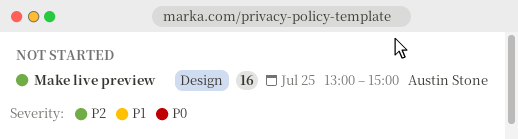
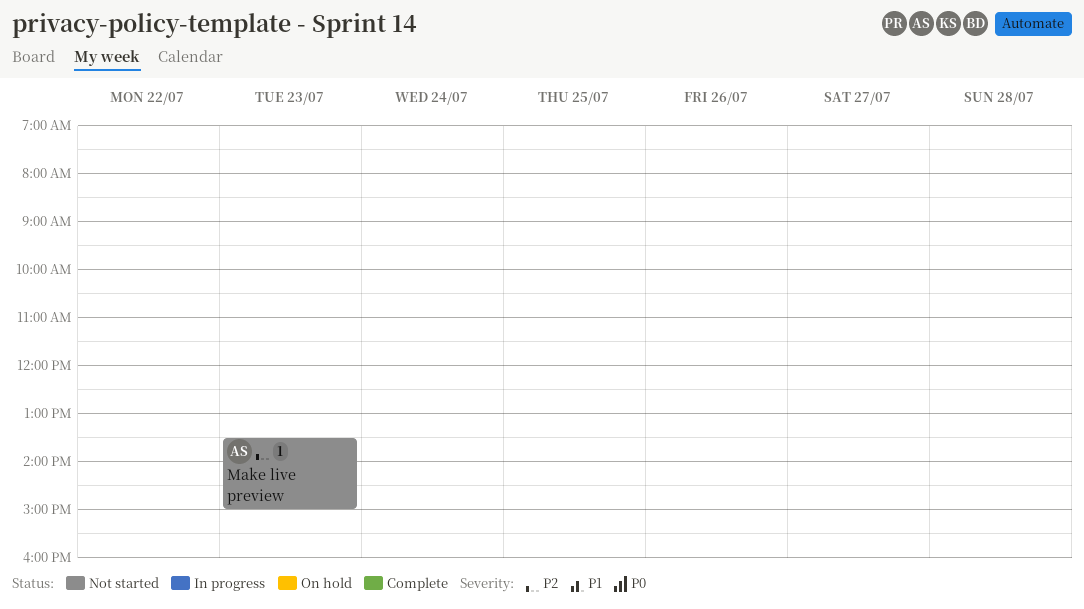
Make live preview, estimate: 16 -> 1
Make live preview, day: Jul 25 -> Jul 23
Make live preview, begins: 13:00 -> 13:30

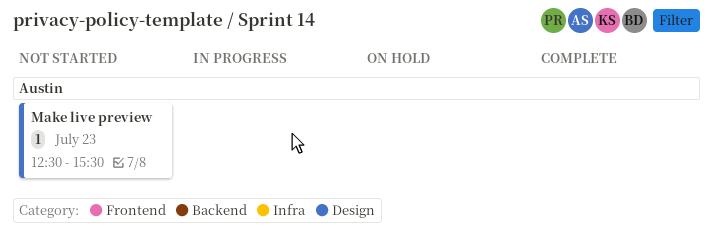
Make live preview, begins: 13:30 -> 12:30
Make live preview, ends: 15:00 -> 15:30

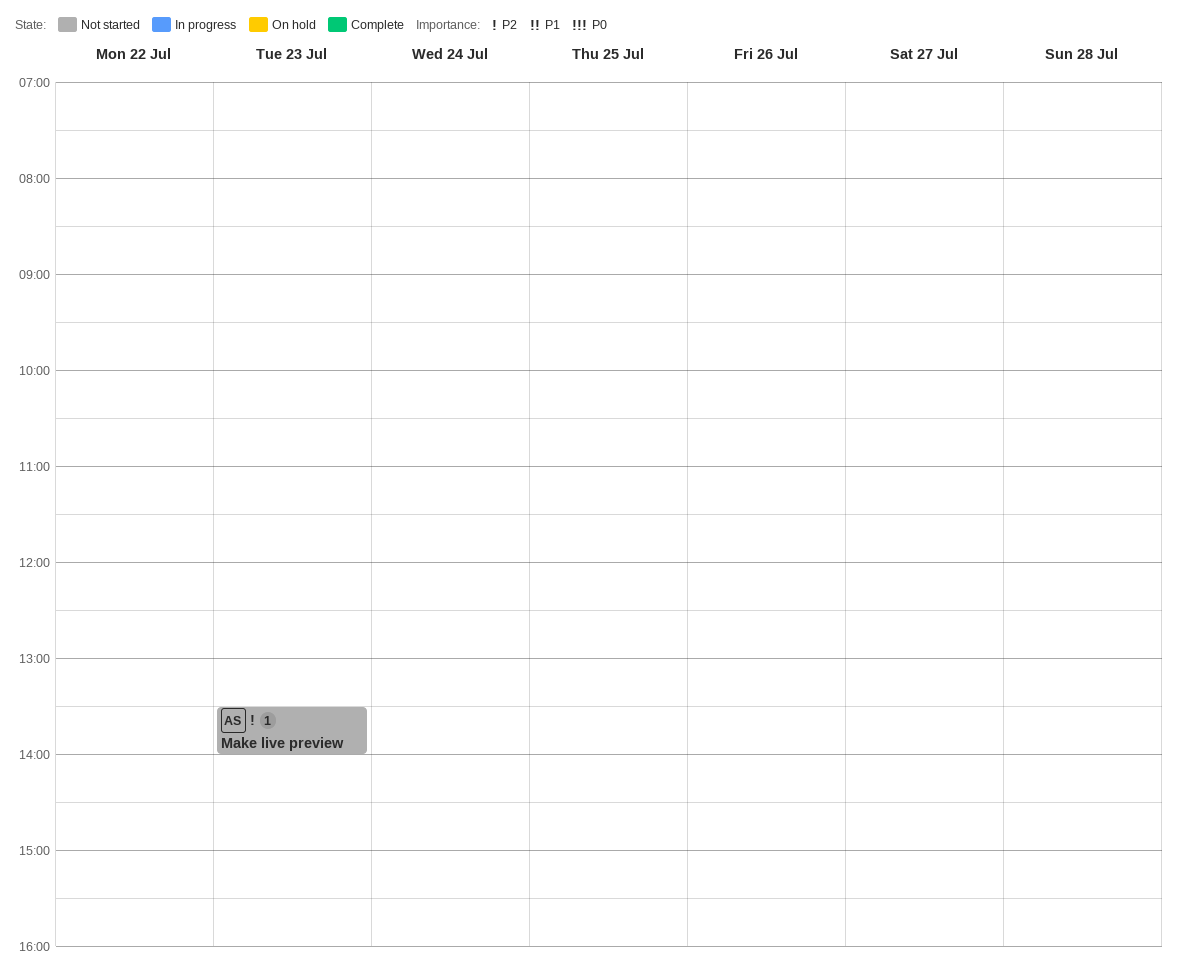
Make live preview, begins: 12:30 -> 13:30
Make live preview, ends: 15:30 -> 14:00

